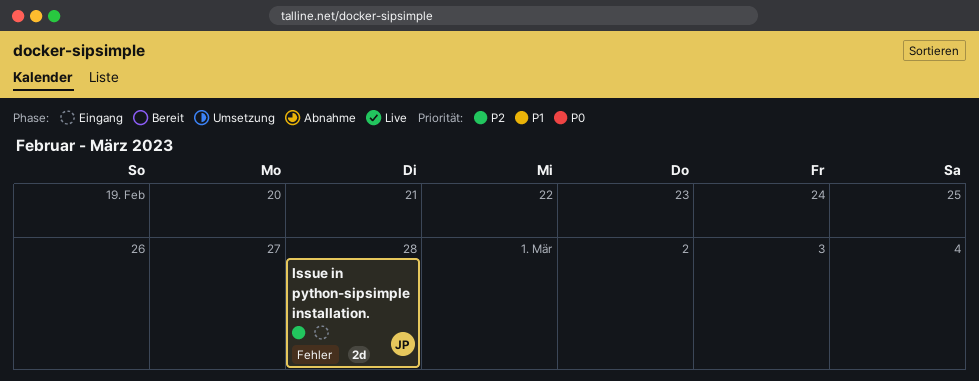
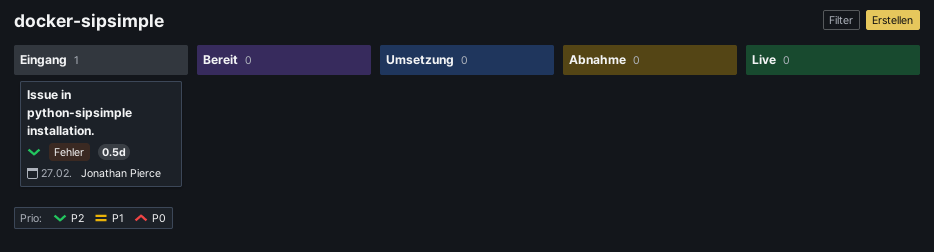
Issue in python-sipsimple installation., estimate: 2d -> 0.5d
Issue in python-sipsimple installation., due: Feb 28 -> Feb 27

